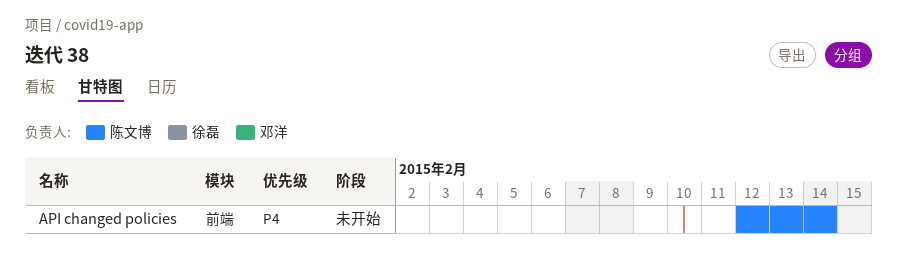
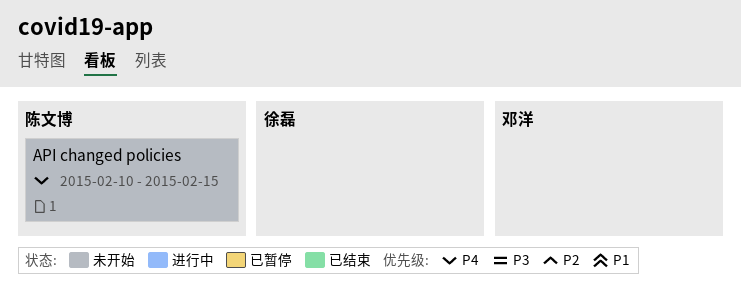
API changed policies, start: Feb 12 -> Feb 10
API changed policies, due: Feb 14 -> Feb 15

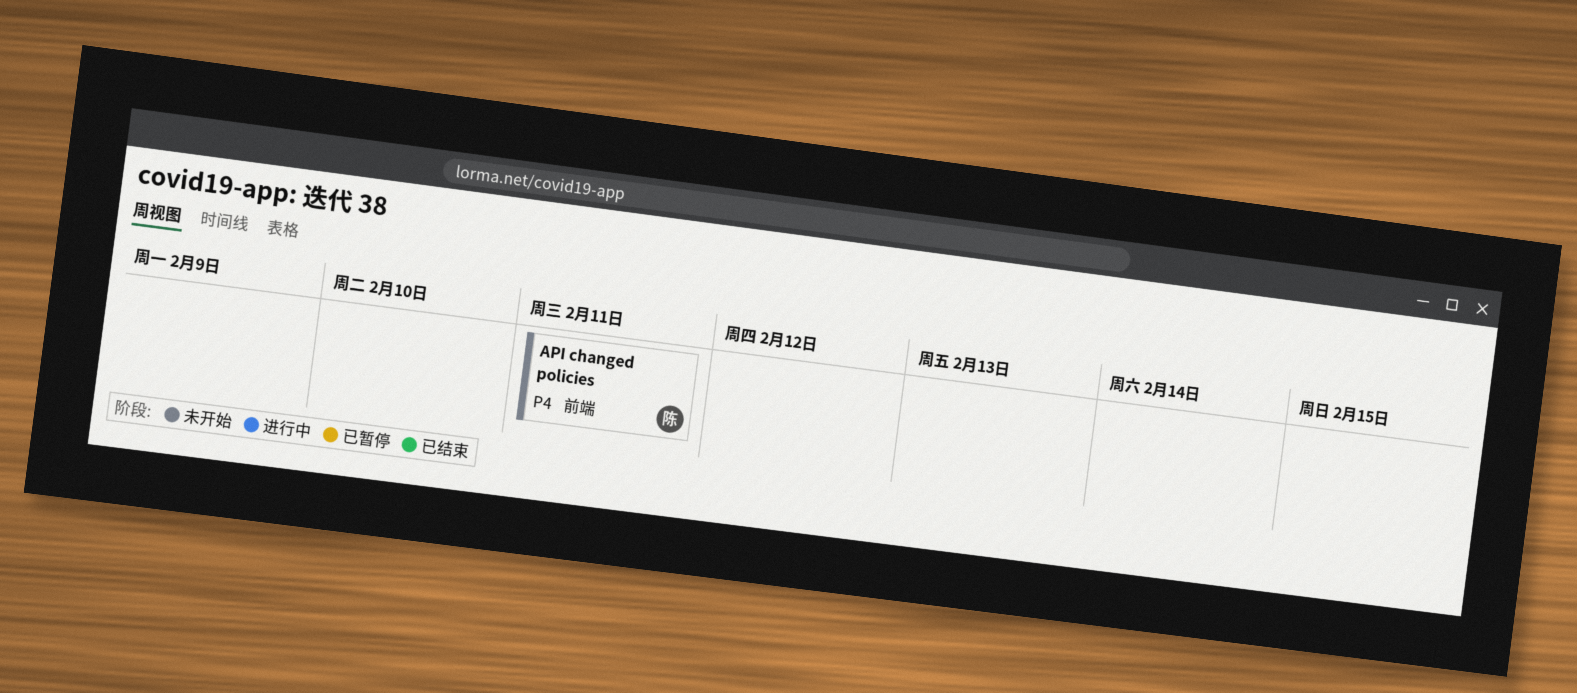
API changed policies, due: Feb 15 -> Feb 11

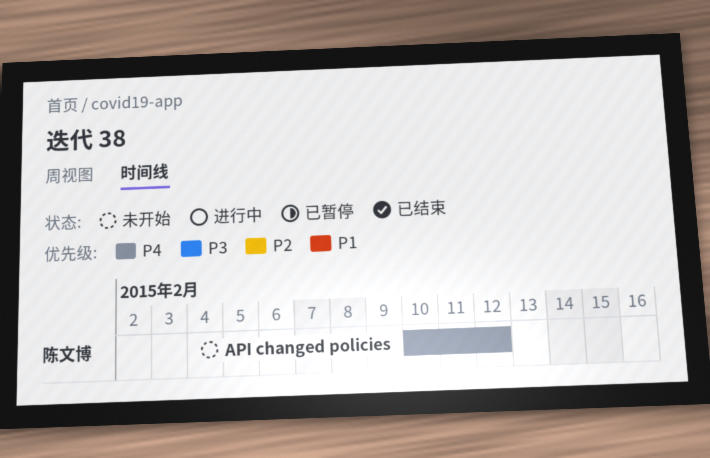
API changed policies, due: Feb 11 -> Feb 12

